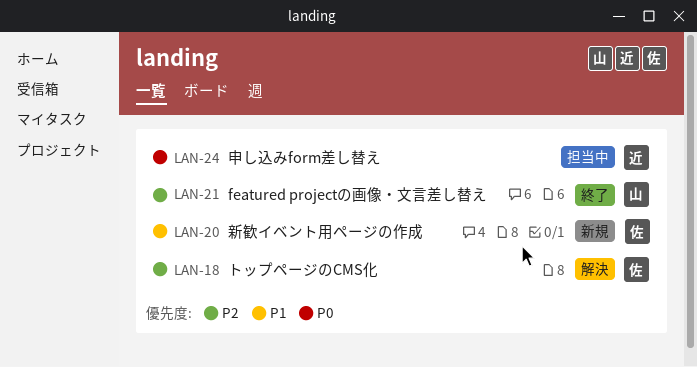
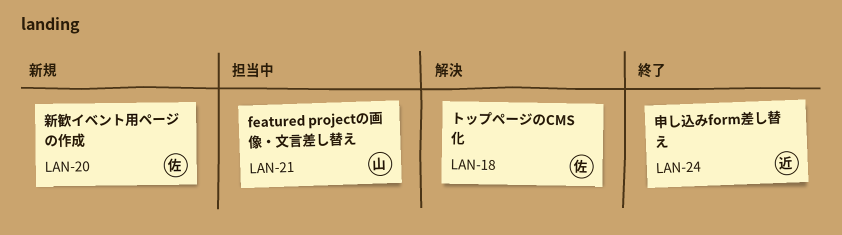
LAN-21, status: 終了 -> 担当中
LAN-24, status: 担当中 -> 終了

